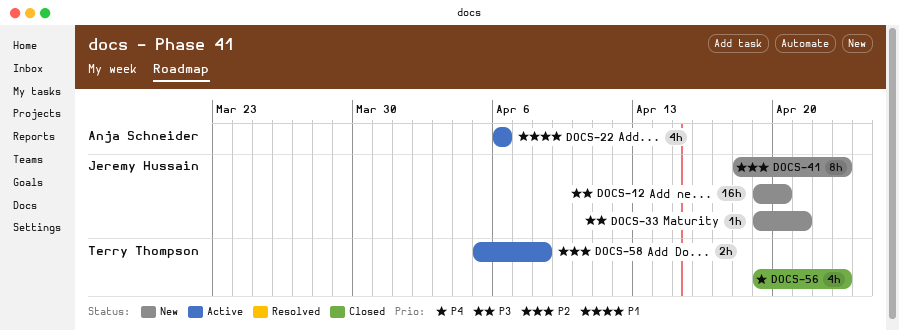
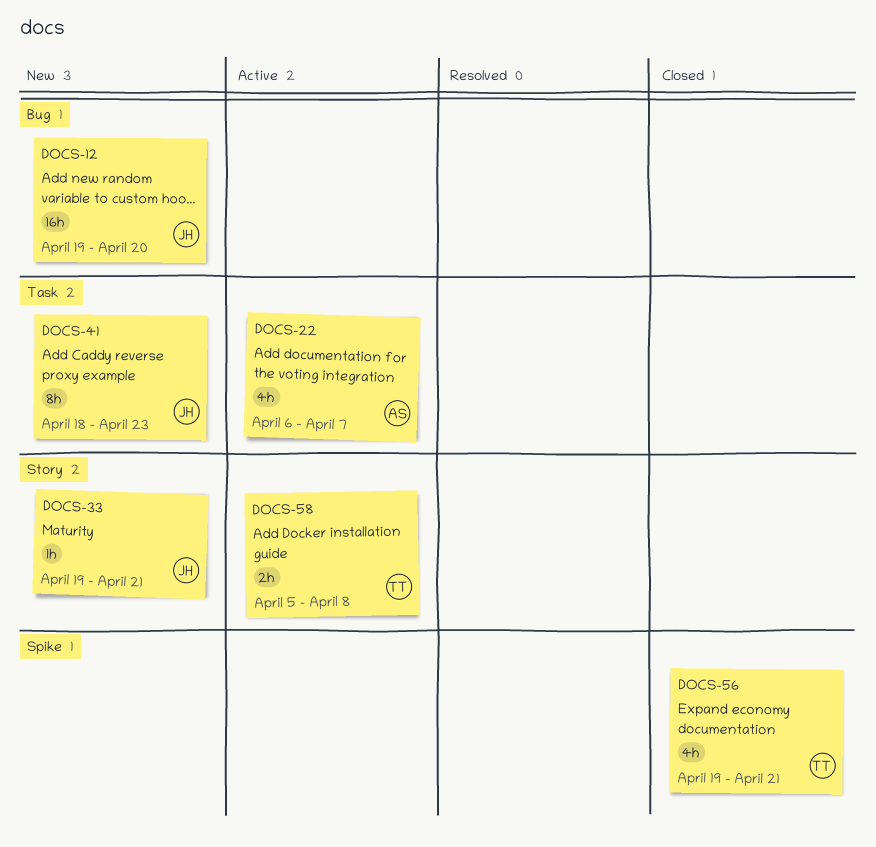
DOCS-22, due: Apr 6 -> Apr 7
DOCS-56, due: Apr 23 -> Apr 21

